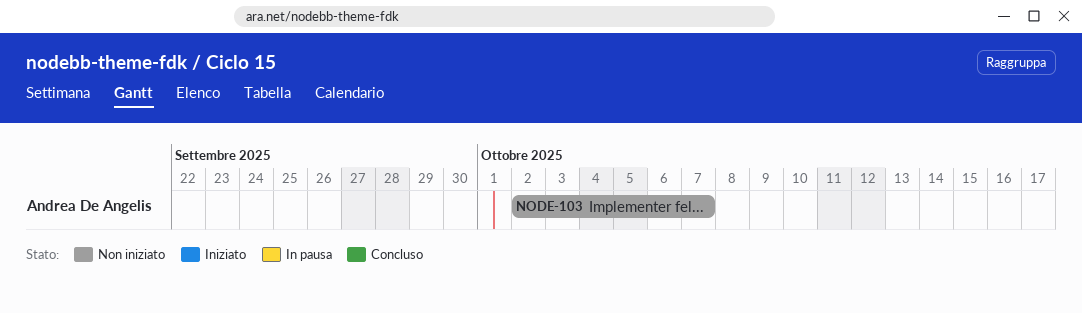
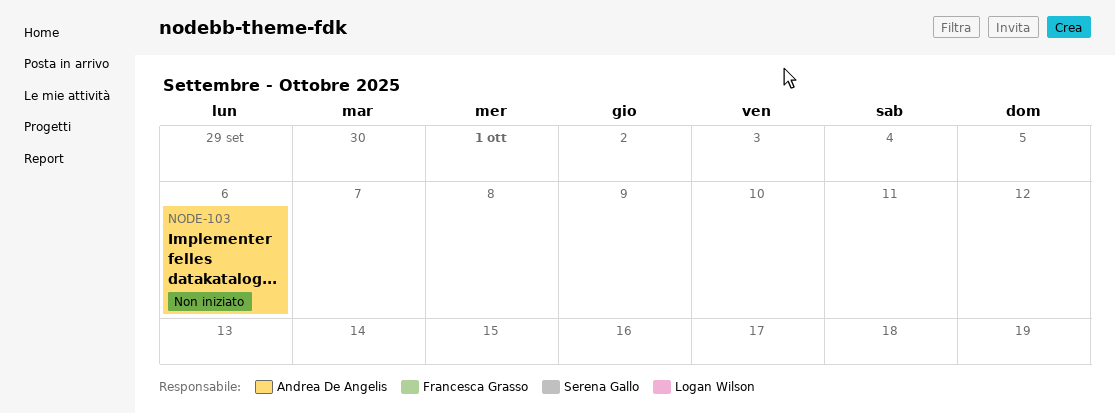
NODE-103, due: Oct 7 -> Oct 6

